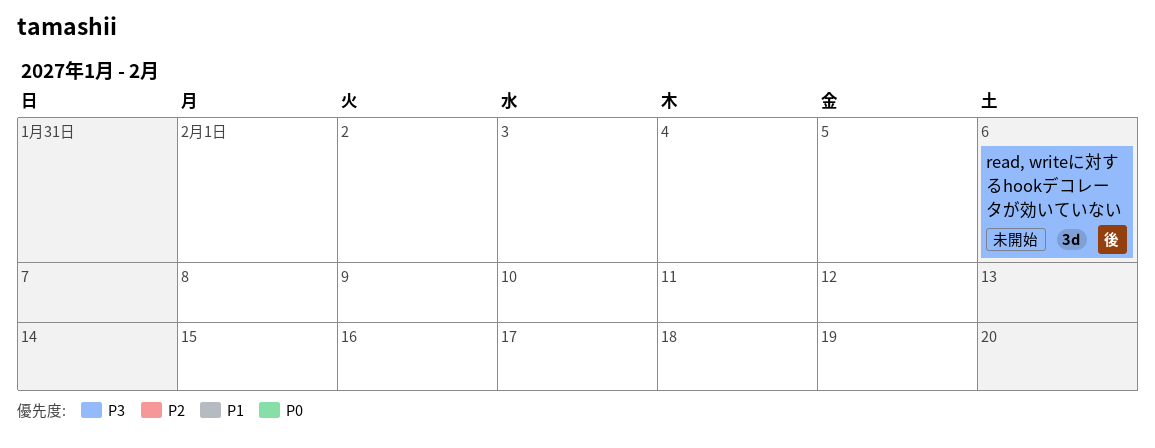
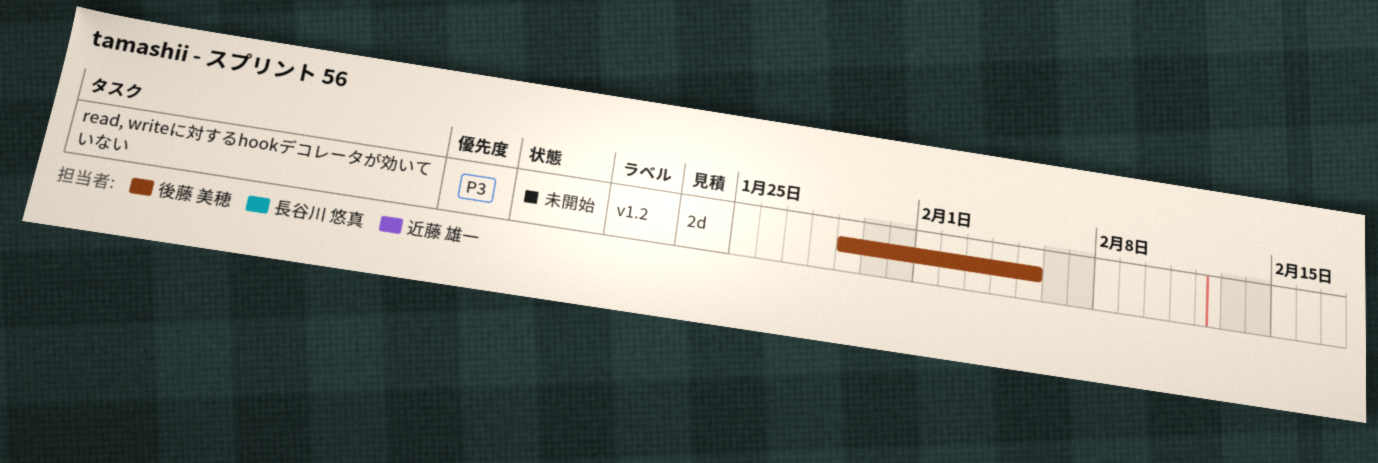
read, writeに対するhookデコレータが効いていない, estimate: 3d -> 2d
read, writeに対するhookデコレータが効いていない, due: Feb 6 -> Feb 5

